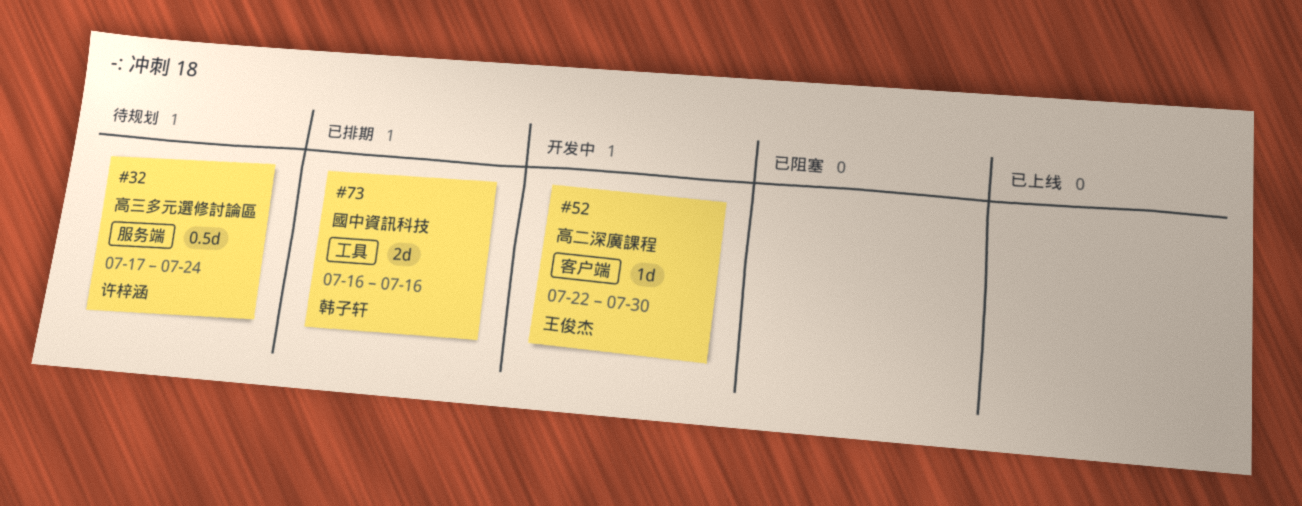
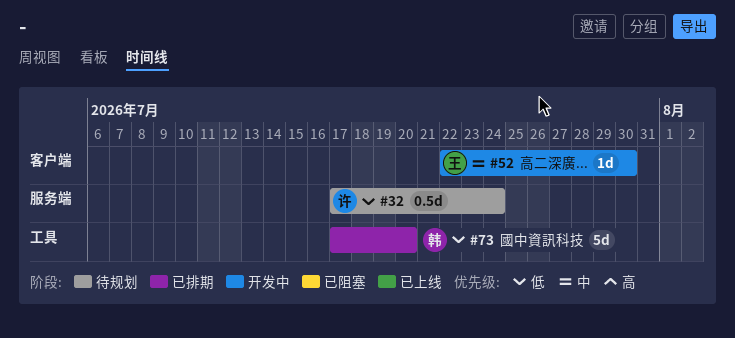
#73, estimate: 2d -> 5d
#73, start: Jul 16 -> Jul 17
#73, due: Jul 16 -> Jul 20

